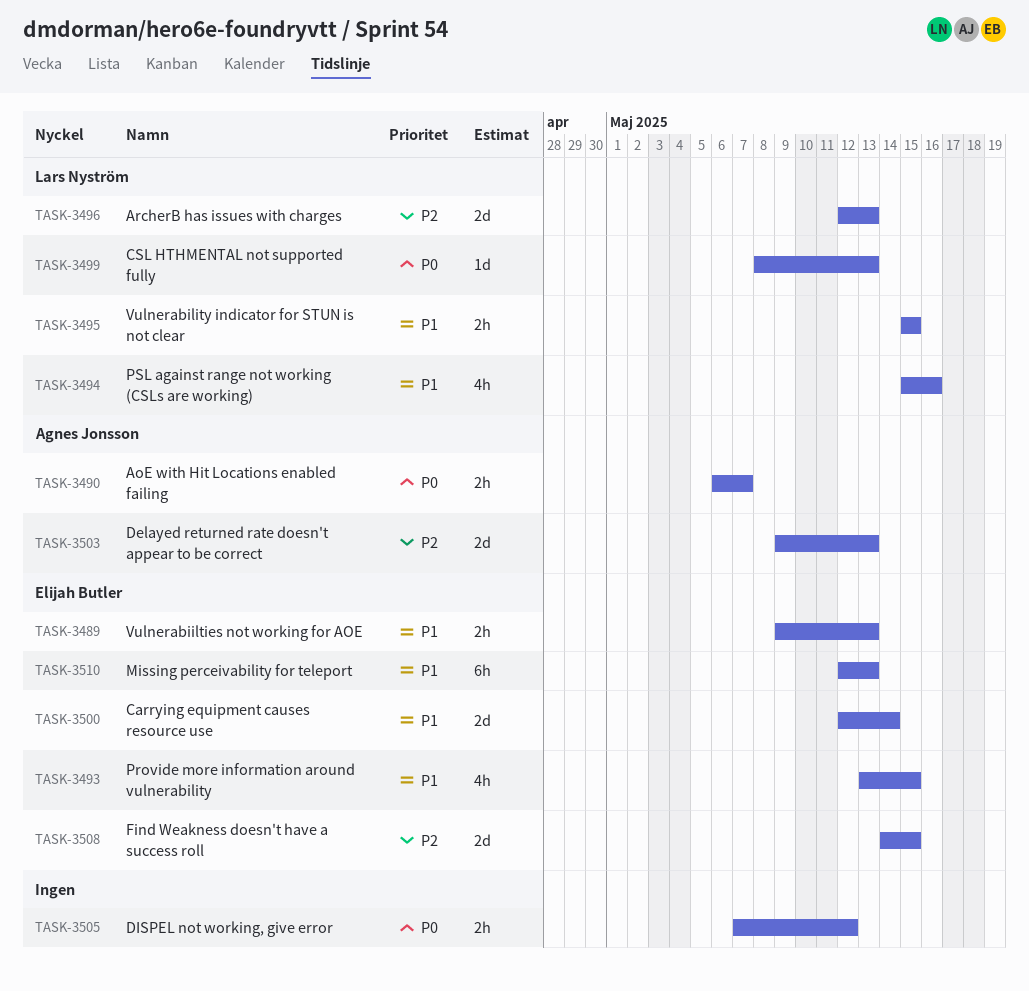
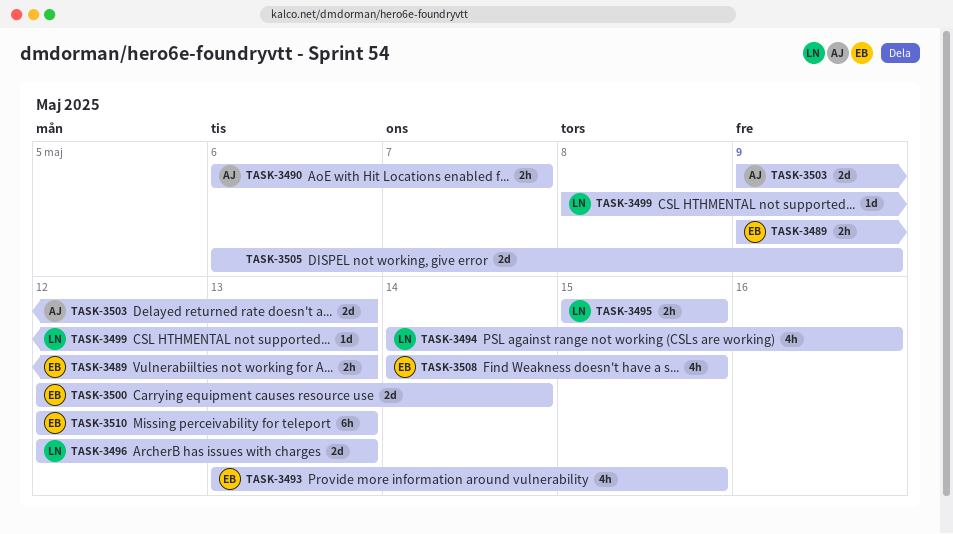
TASK-3494, start: May 15 -> May 14
TASK-3505, estimate: 2h -> 2d
TASK-3505, start: May 7 -> May 6
TASK-3505, due: May 12 -> May 9
TASK-3508, estimate: 2d -> 4h

